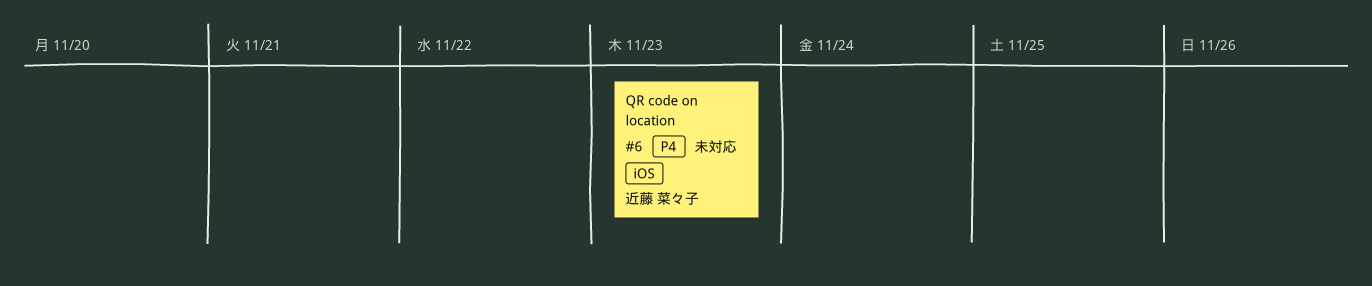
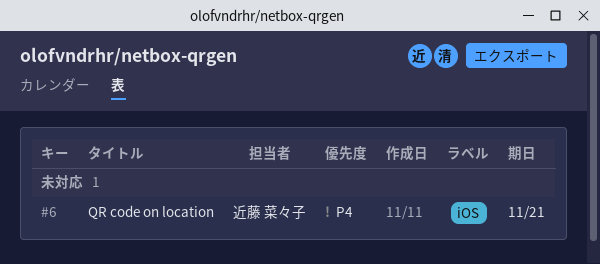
#6, due: Nov 23 -> Nov 21

